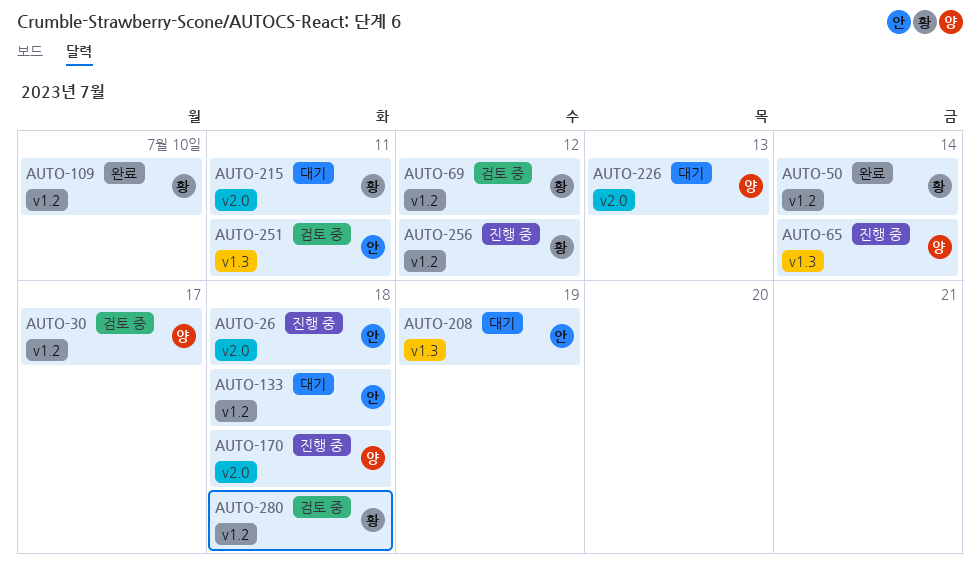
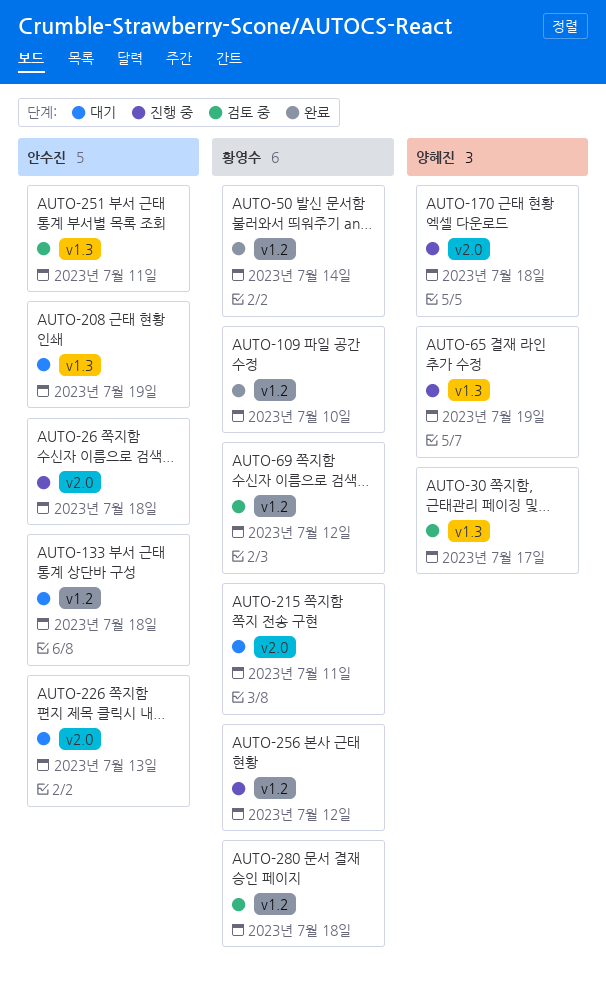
AUTO-30, label: v1.2 -> v1.3
AUTO-65, due: Jul 14 -> Jul 19
AUTO-226, owner: 양혜진 -> 안수진

